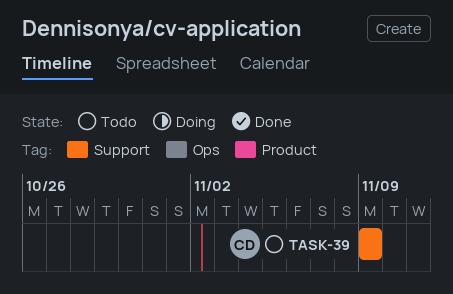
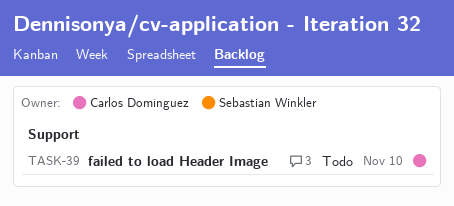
TASK-39, due: Nov 9 -> Nov 10

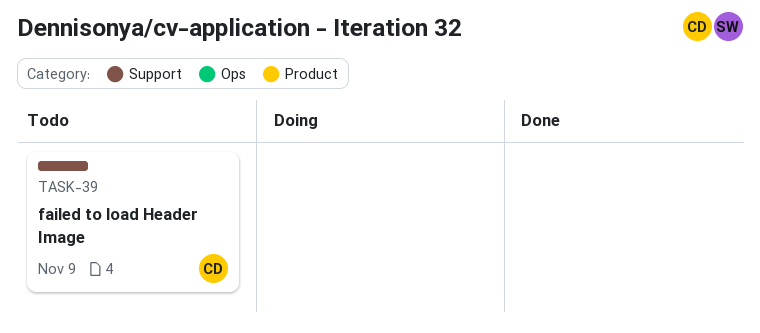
TASK-39, due: Nov 10 -> Nov 9

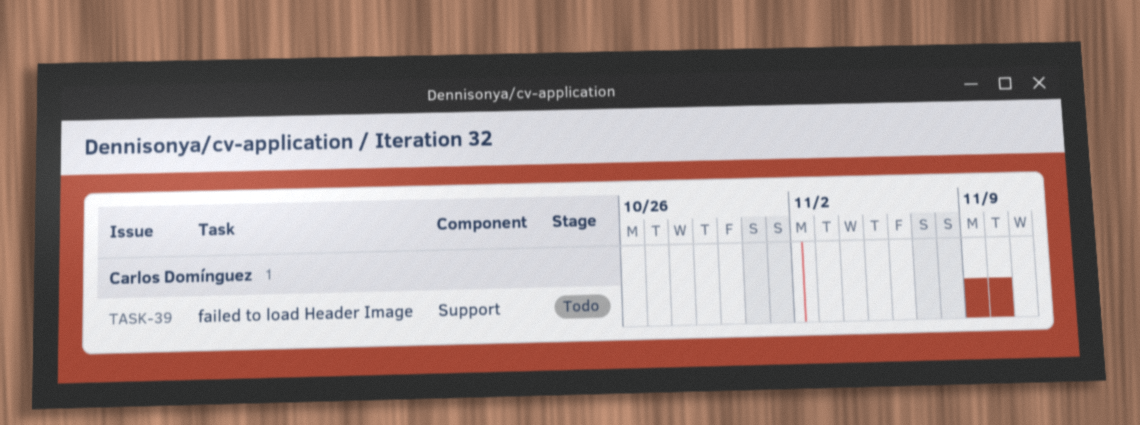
TASK-39, due: Nov 9 -> Nov 10

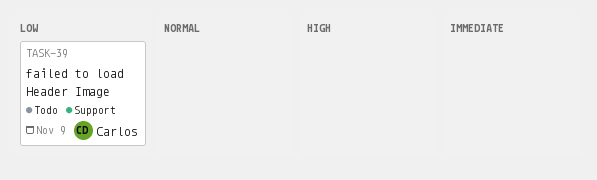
TASK-39, due: Nov 10 -> Nov 9

